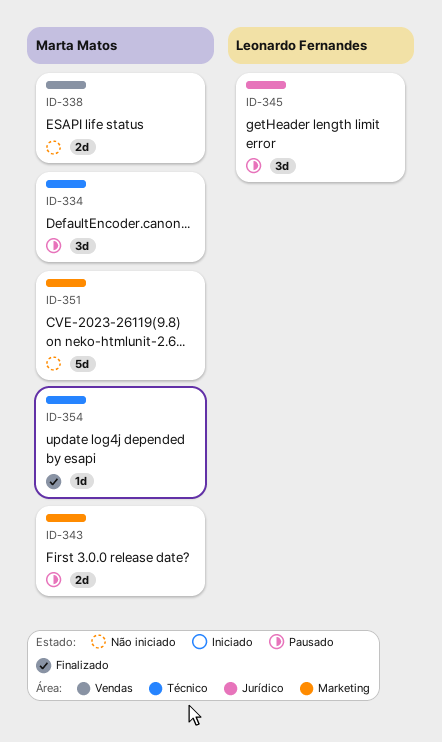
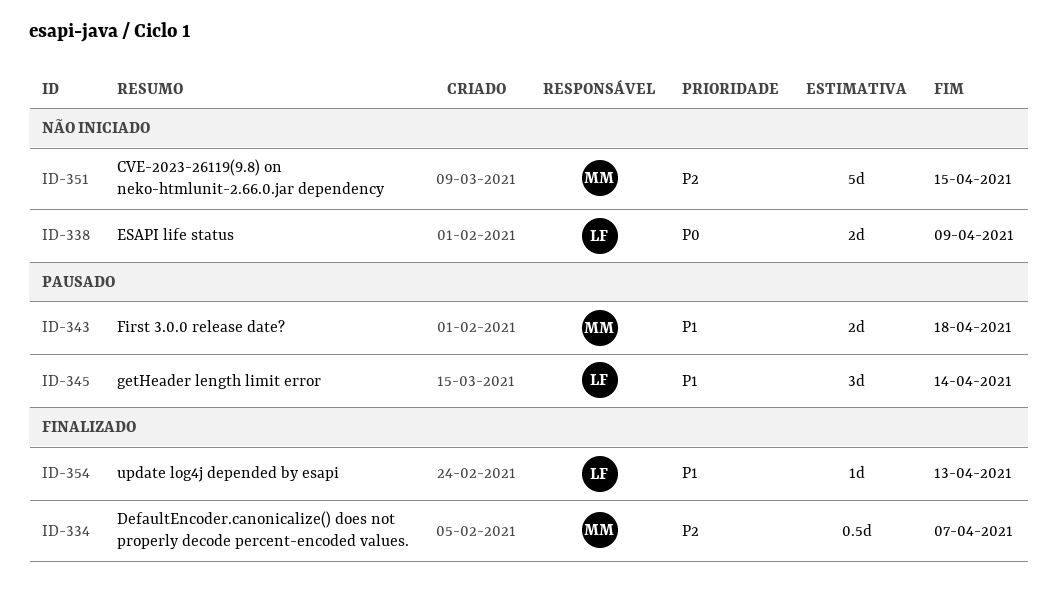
ID-334, status: Pausado -> Finalizado
ID-334, estimate: 3d -> 0.5d
ID-338, owner: Marta Matos -> Leonardo Fernandes
ID-354, owner: Marta Matos -> Leonardo Fernandes

